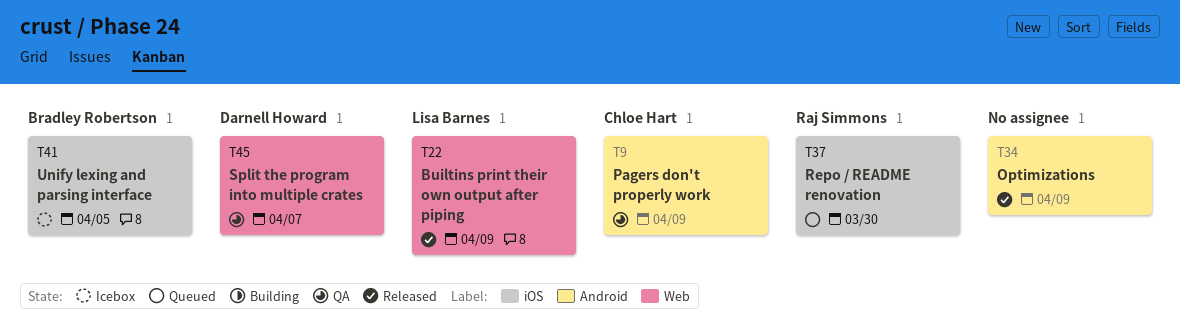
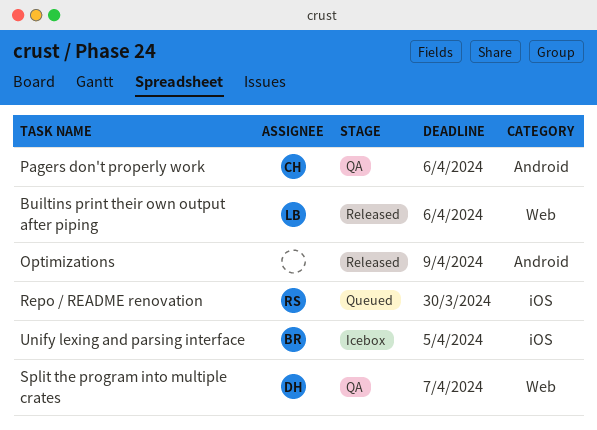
Builtins print their own output after piping, due: Apr 9 -> Apr 6
Pagers don't properly work, due: Apr 9 -> Apr 6

